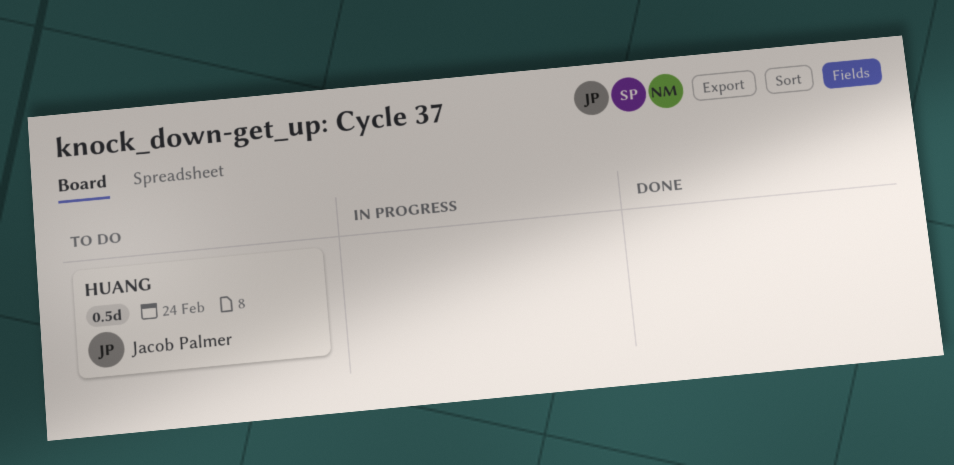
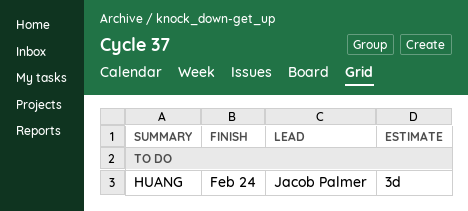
HUANG, estimate: 0.5d -> 3d

